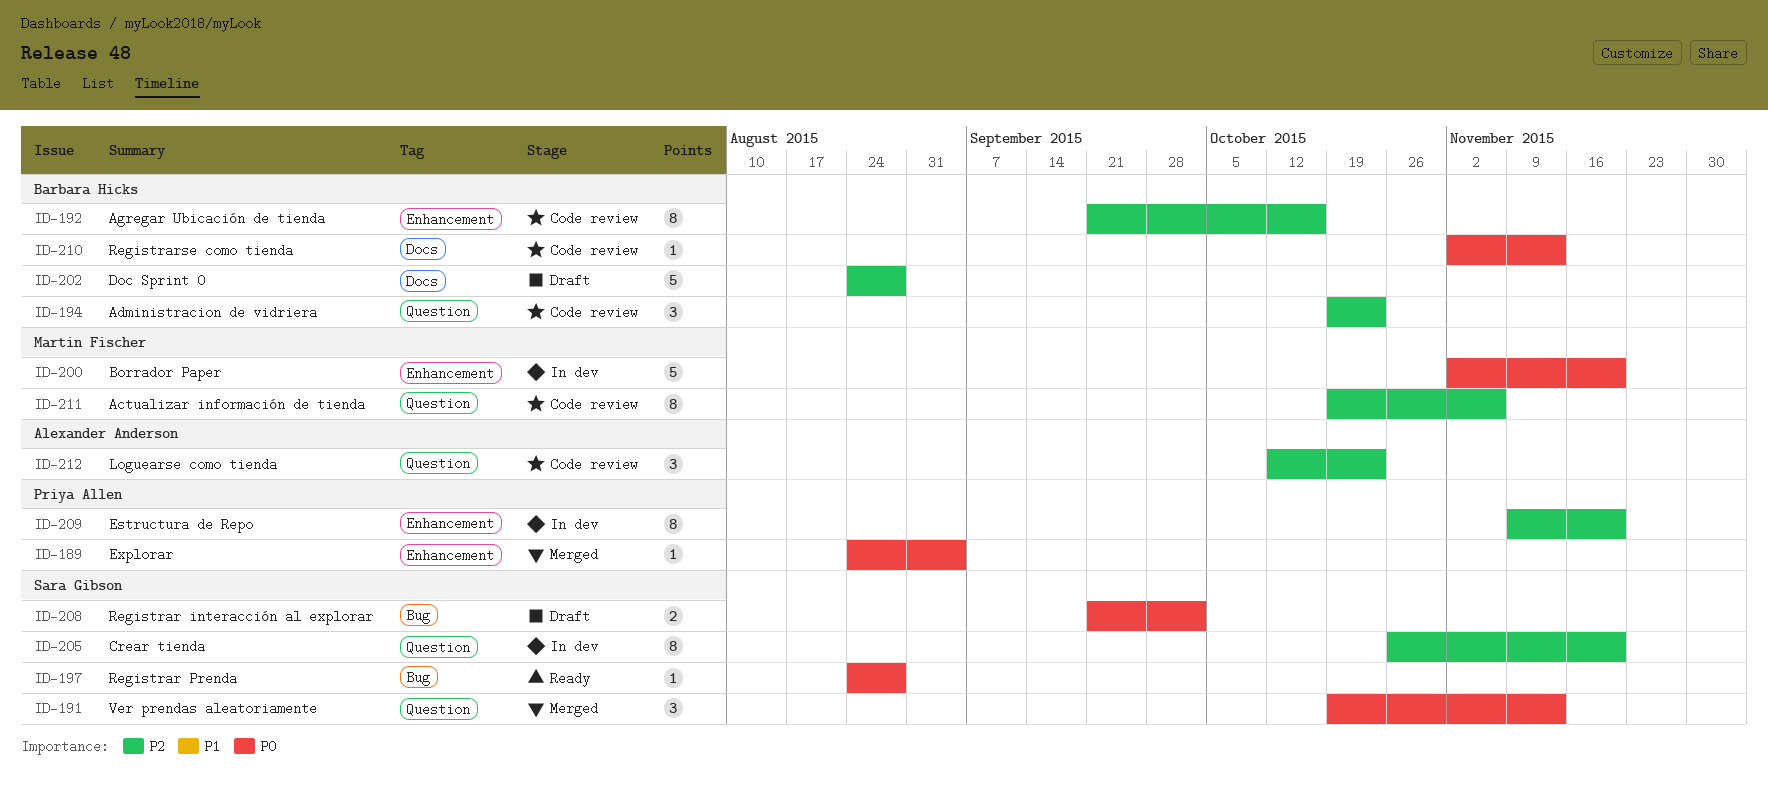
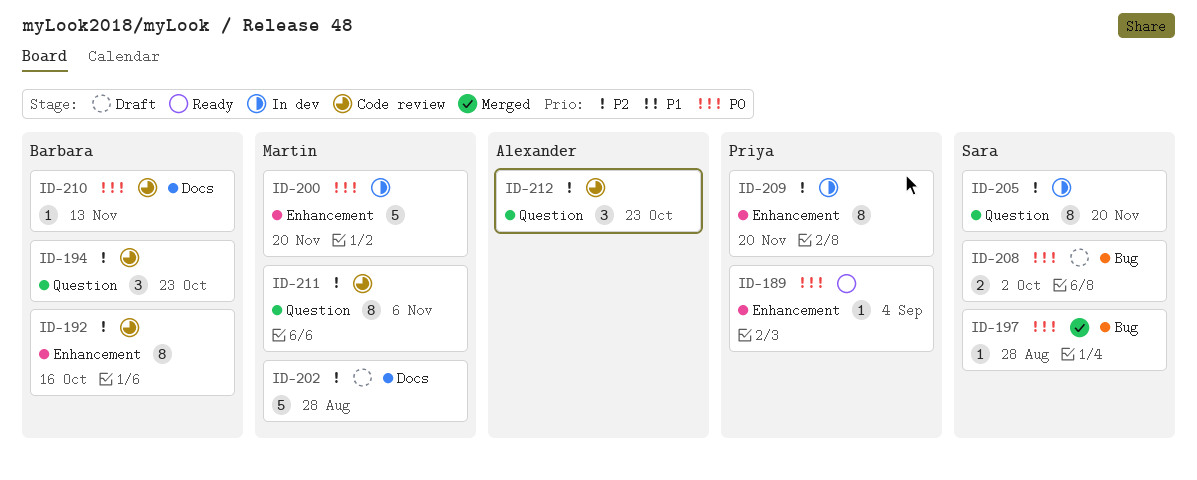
ID-189, status: Merged -> Ready
ID-191: present -> none
ID-197, status: Ready -> Merged
ID-202, owner: Barbara Hicks -> Martin Fischer

